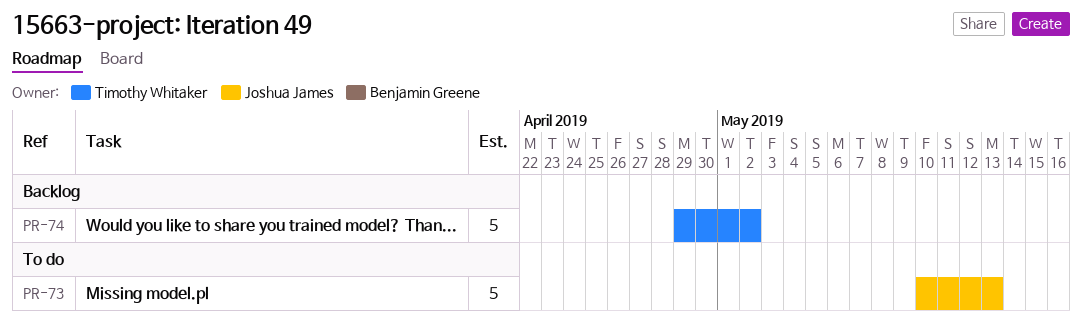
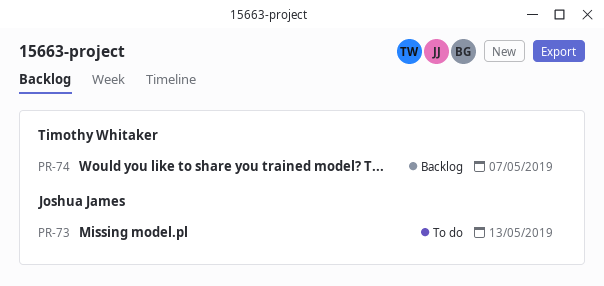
PR-74, due: May 2 -> May 7

